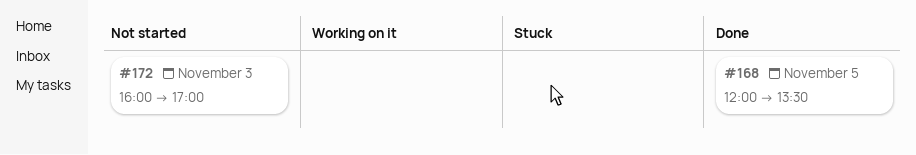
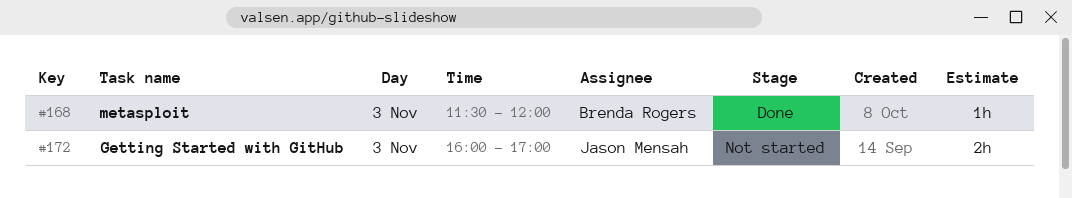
#168, day: Nov 5 -> Nov 3
#168, begins: 12:00 -> 11:30
#168, ends: 13:30 -> 12:00

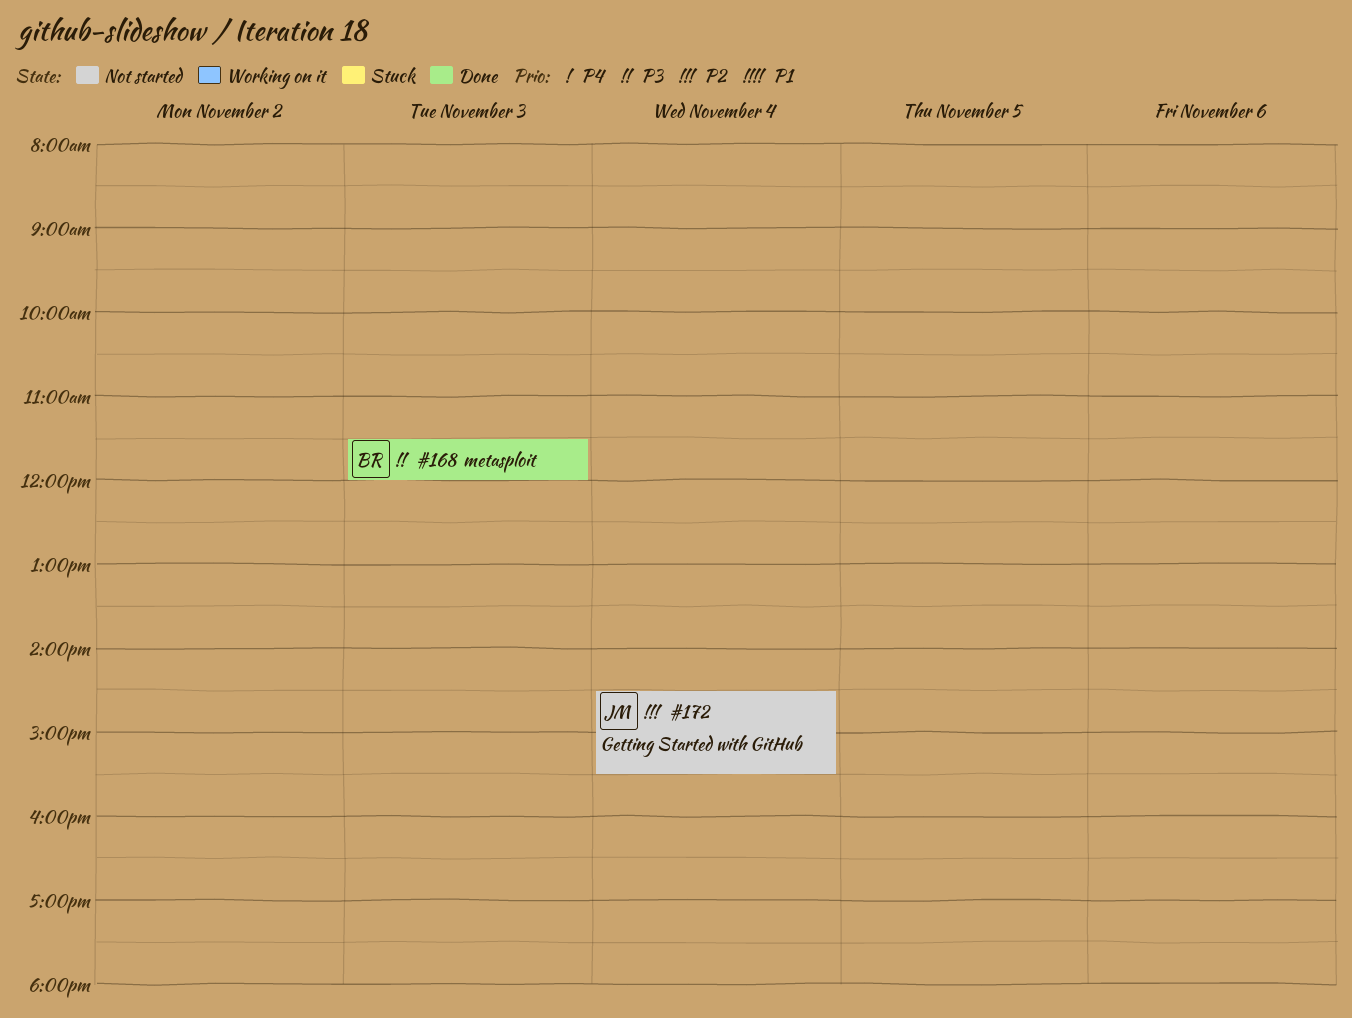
#172, day: Nov 3 -> Nov 4
#172, begins: 16:00 -> 14:30
#172, ends: 17:00 -> 15:30

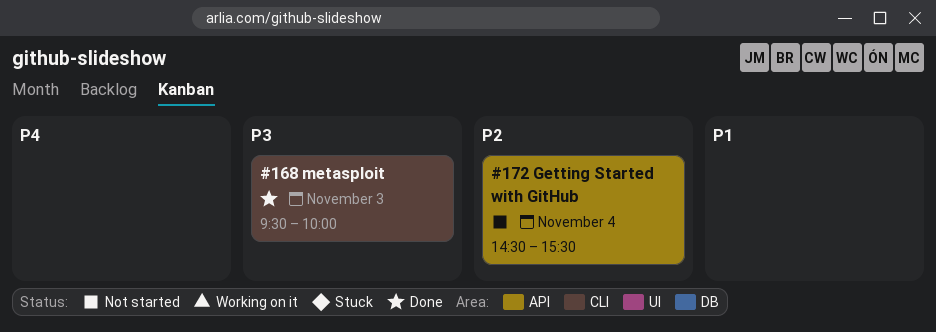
#168, begins: 11:30 -> 09:30
#168, ends: 12:00 -> 10:00

